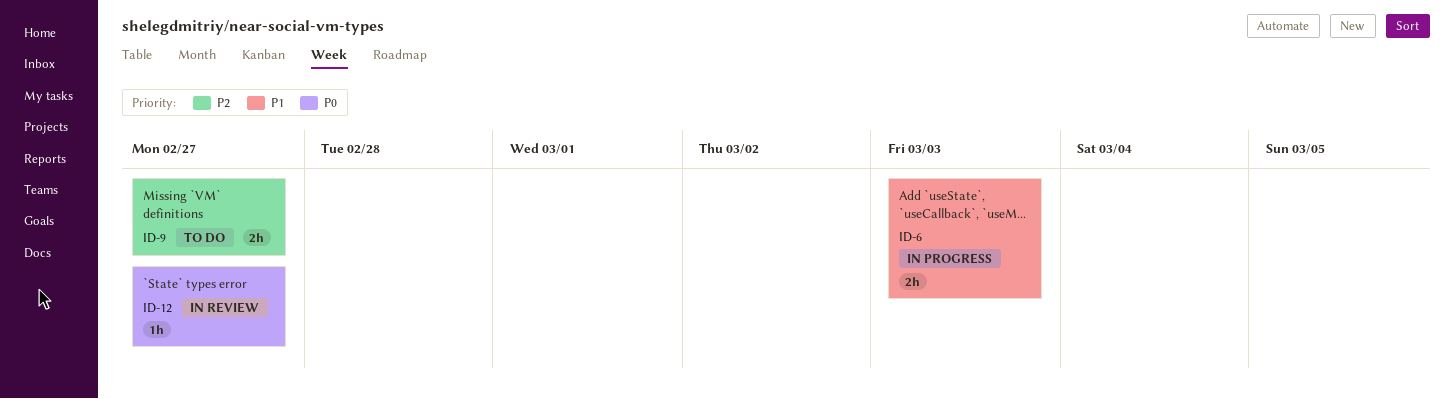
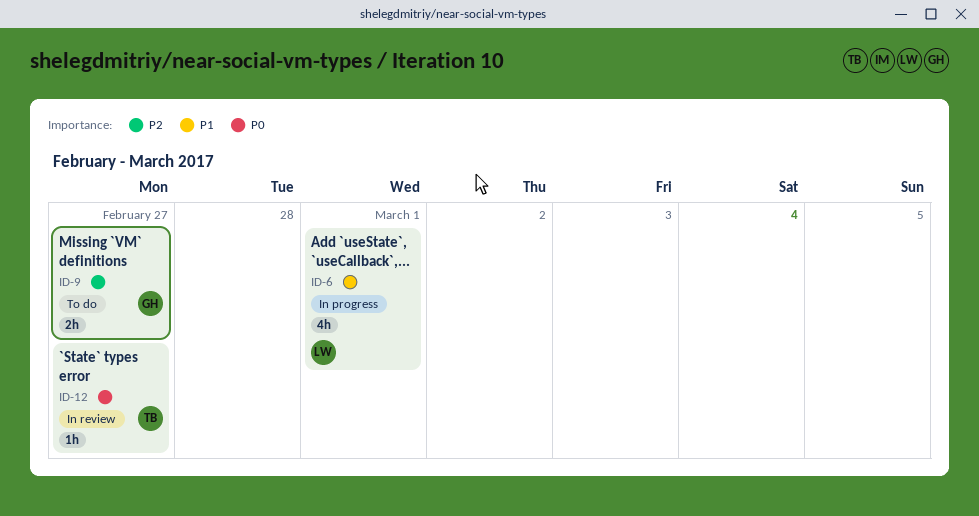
ID-6, estimate: 2h -> 4h
ID-6, due: Mar 3 -> Mar 1

